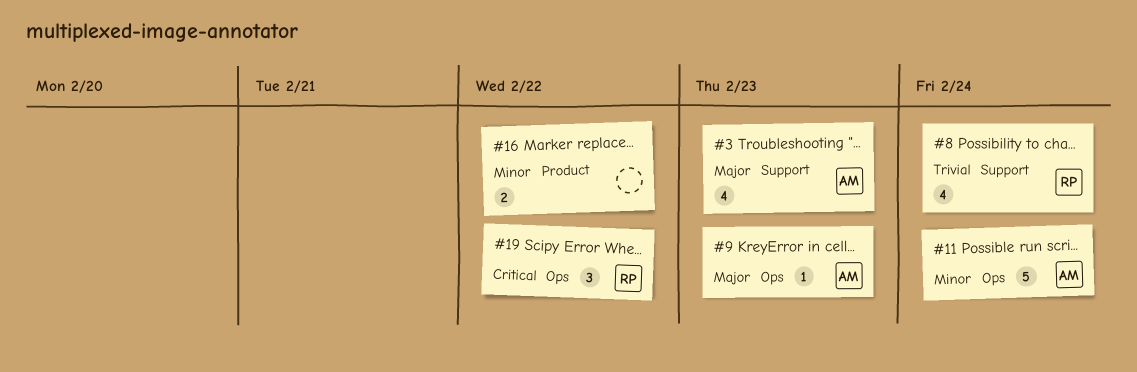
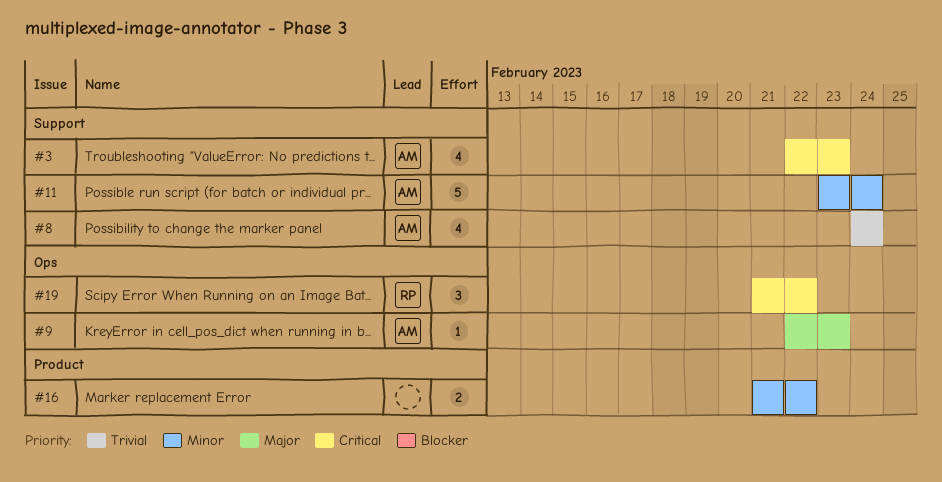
#3, priority: Major -> Critical
#8, owner: RP -> AM
#11, label: Ops -> Support

